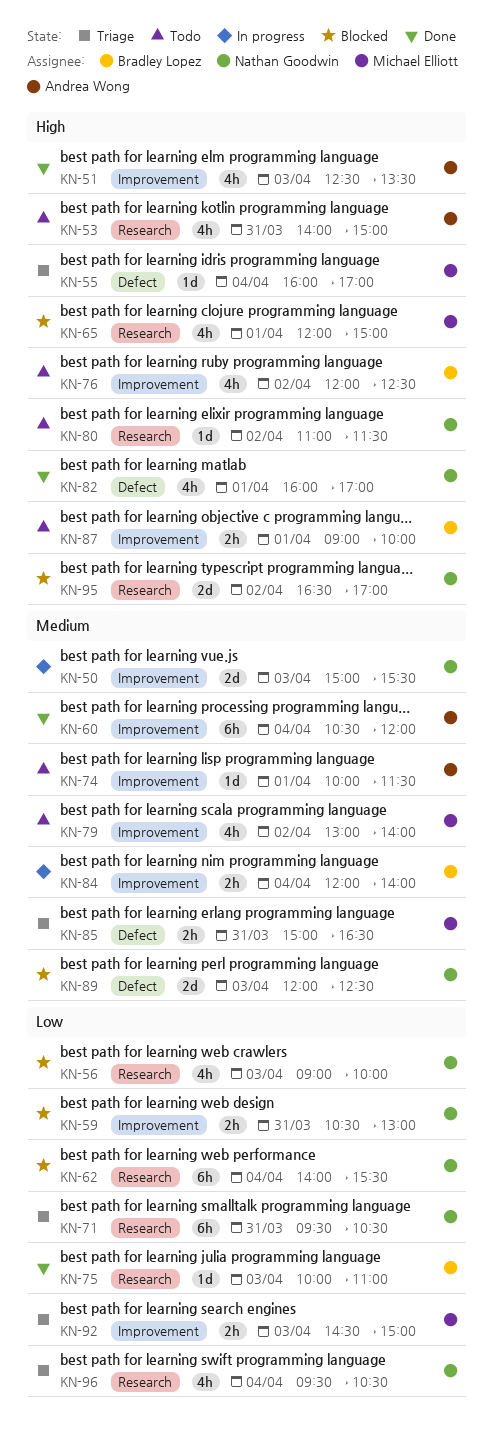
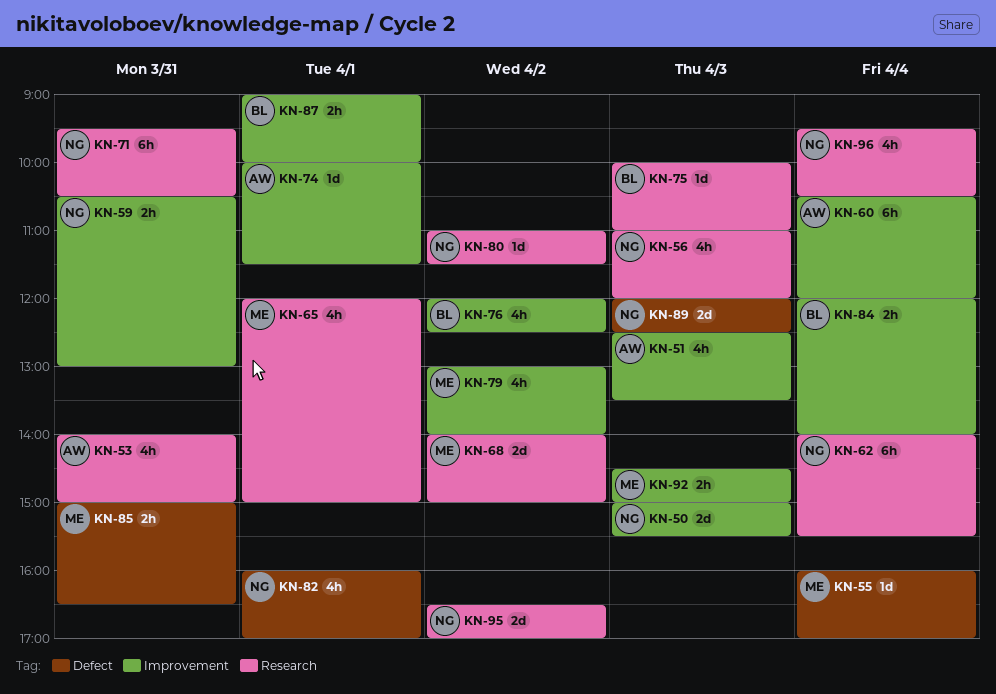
KN-56, begins: 09:00 -> 11:00
KN-56, ends: 10:00 -> 12:00
KN-68: none -> present

